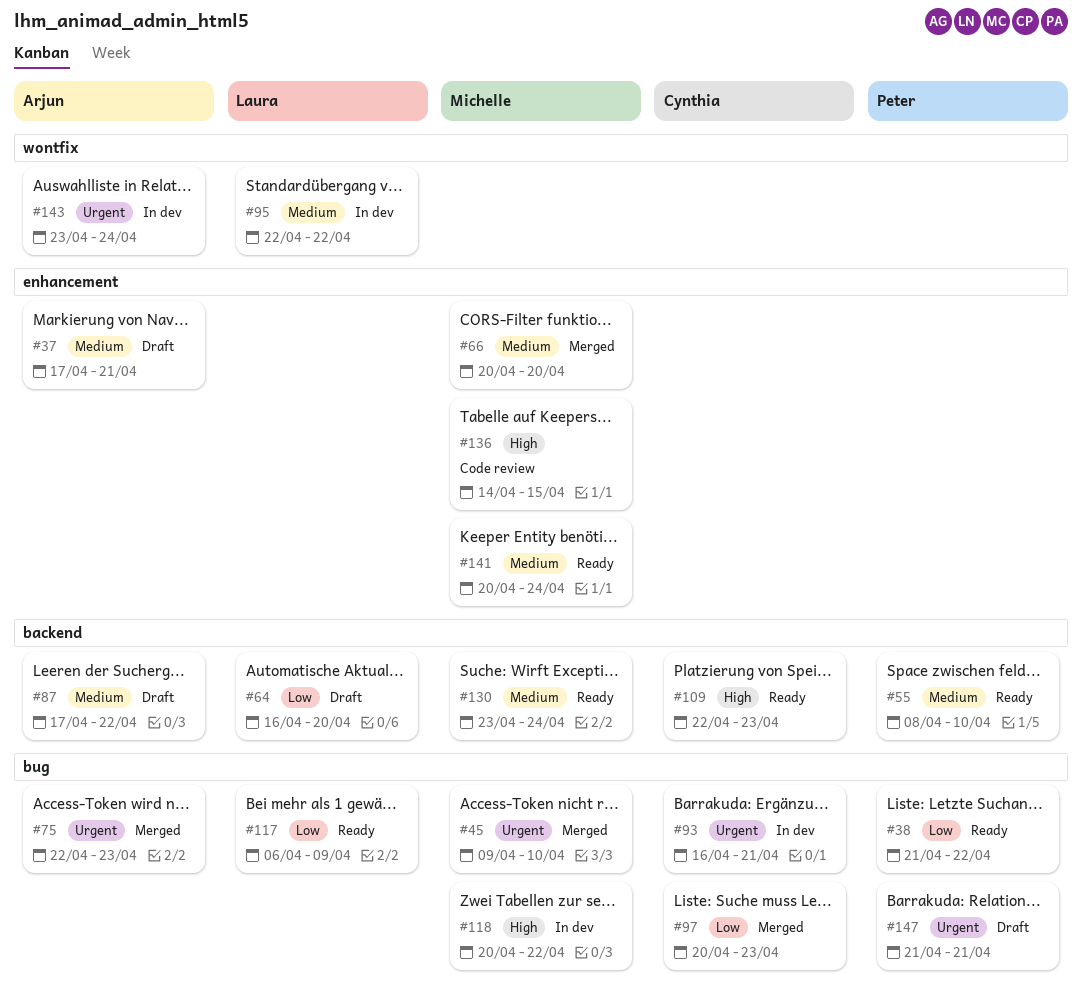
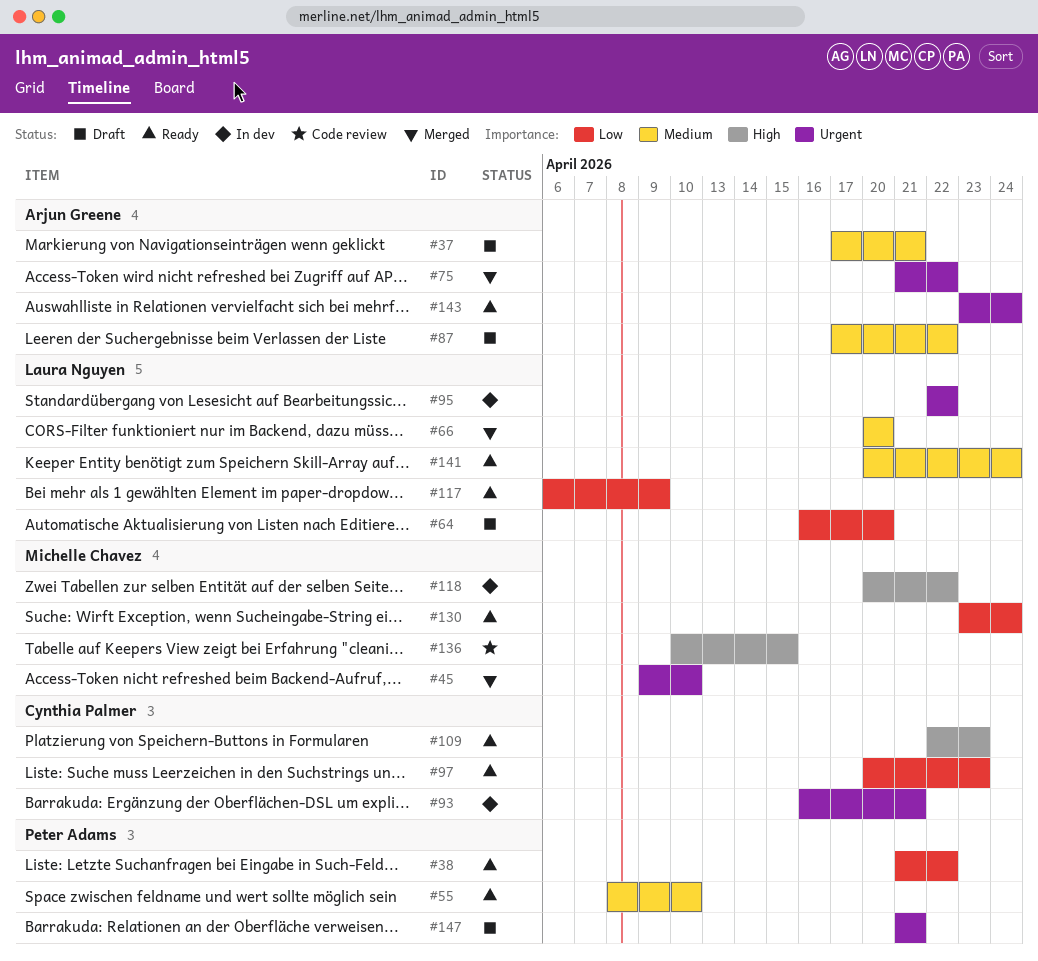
#66, owner: Michelle Chavez -> Laura Nguyen
#75, start: Apr 22 -> Apr 21
#75, due: Apr 23 -> Apr 22
#95, priority: Medium -> Urgent
#97, status: Merged -> Ready
#130, priority: Medium -> Low
#136, start: Apr 14 -> Apr 10
#141, owner: Michelle Chavez -> Laura Nguyen
#143, status: In dev -> Ready

